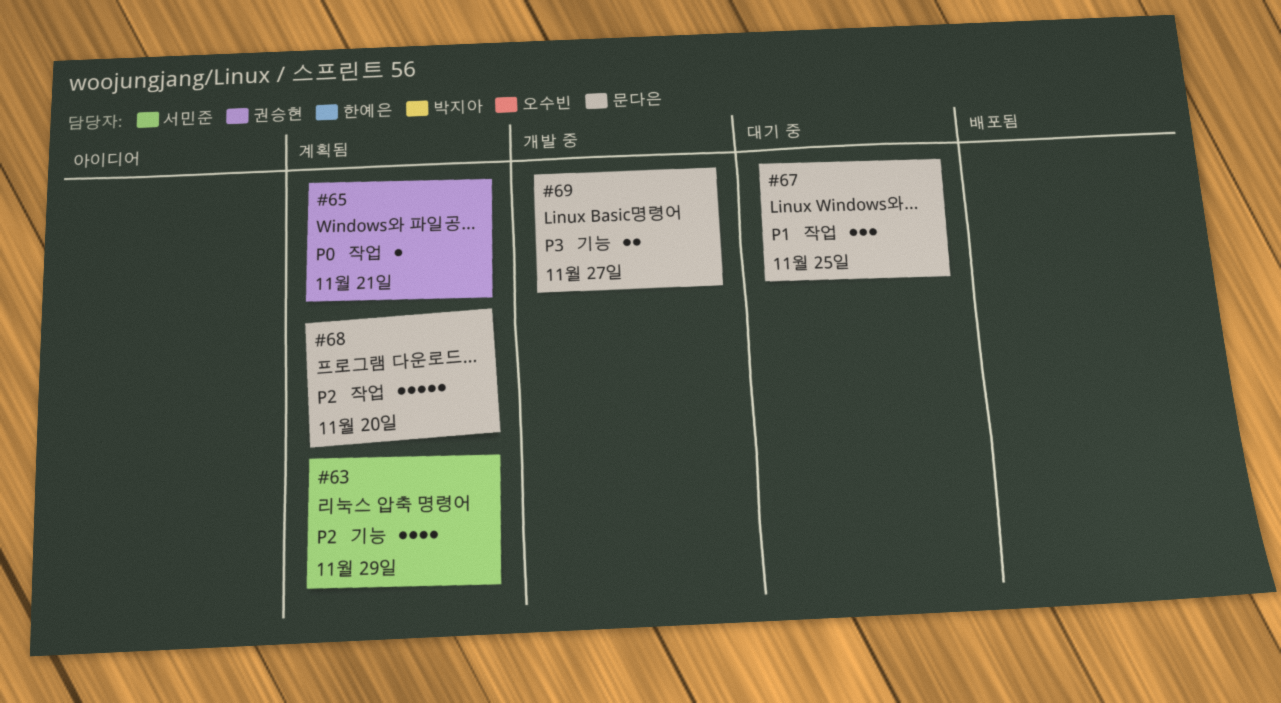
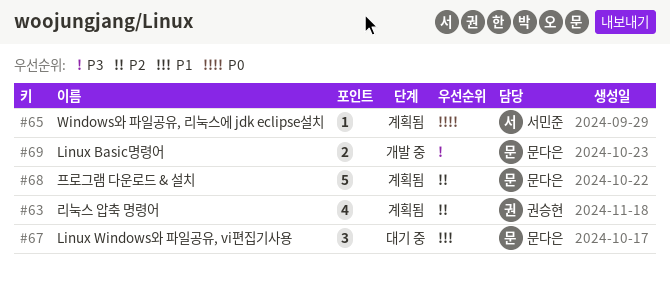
#63, owner: 서민준 -> 권승현
#65, owner: 권승현 -> 서민준

